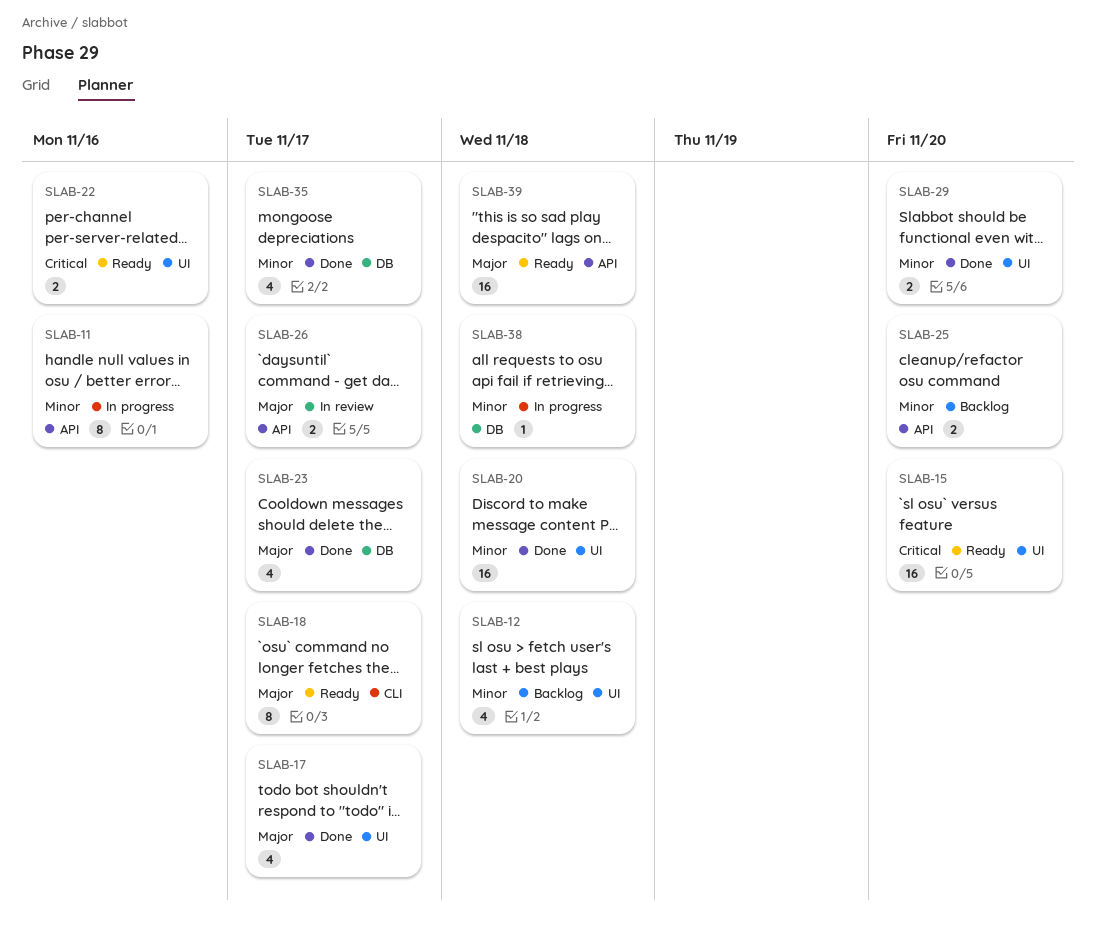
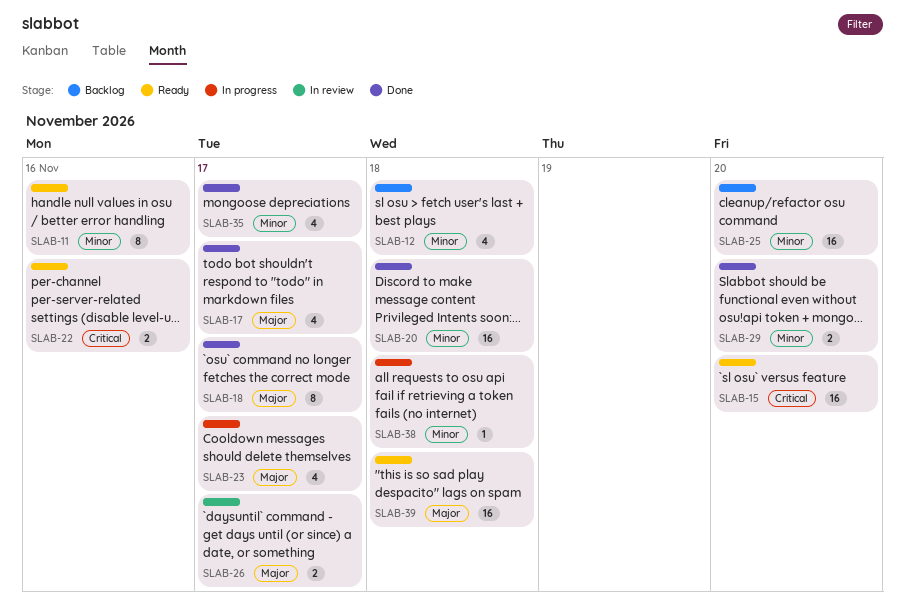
SLAB-11, status: In progress -> Ready
SLAB-18, status: Ready -> Done
SLAB-23, status: Done -> In progress
SLAB-25, estimate: 2 -> 16

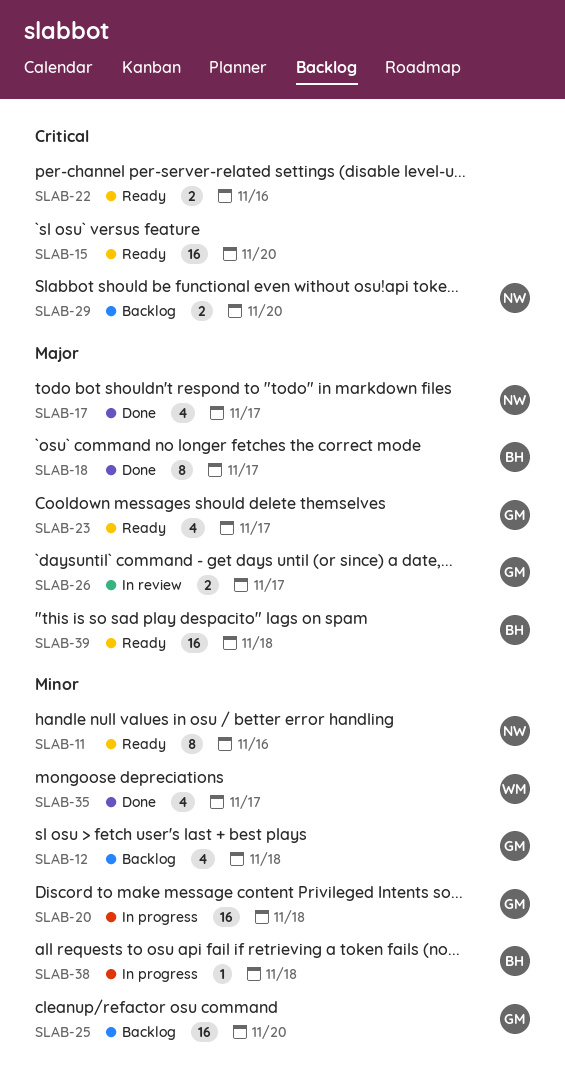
SLAB-20, status: Done -> In progress
SLAB-23, status: In progress -> Ready
SLAB-29, status: Done -> Backlog
SLAB-29, priority: Minor -> Critical

